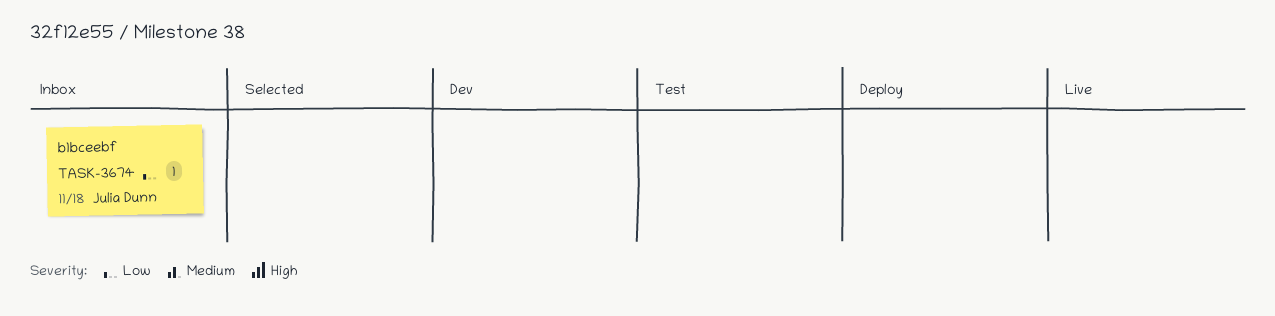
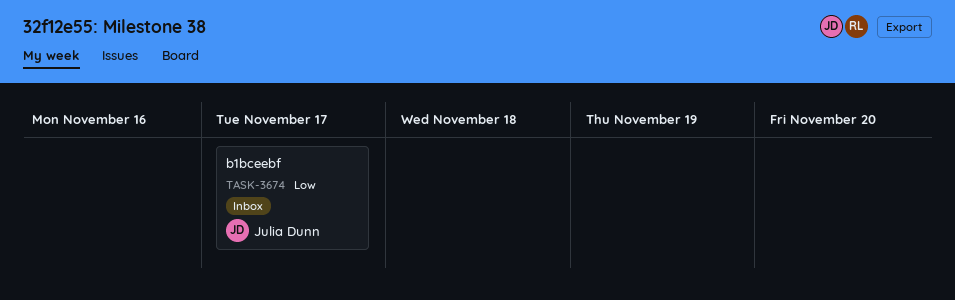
TASK-3674, due: Nov 18 -> Nov 17

